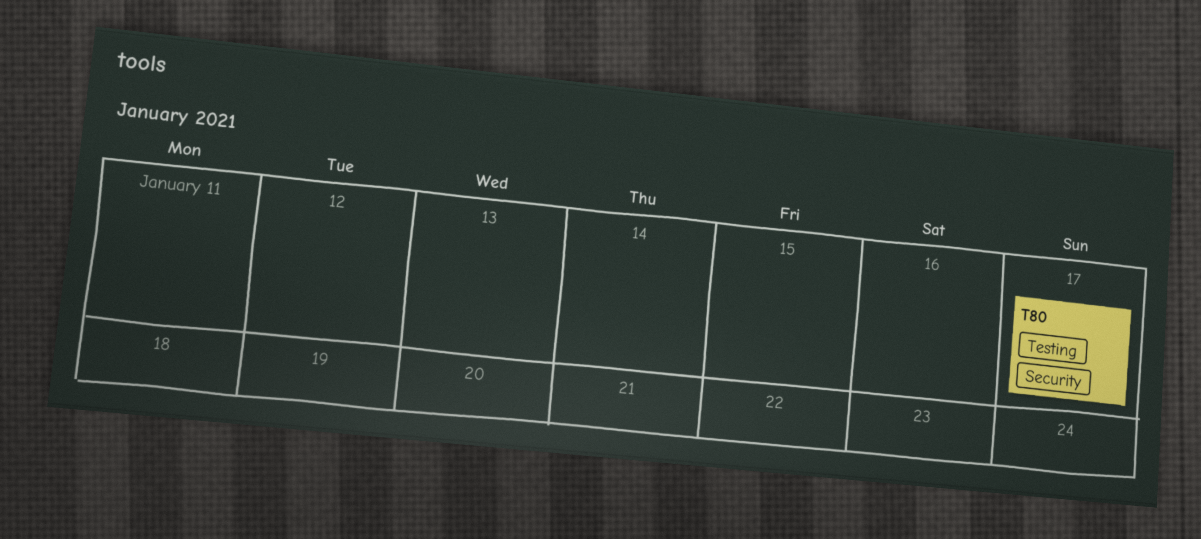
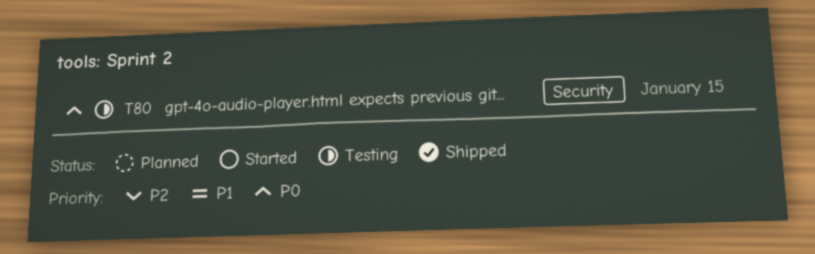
T80, due: Jan 17 -> Jan 15

